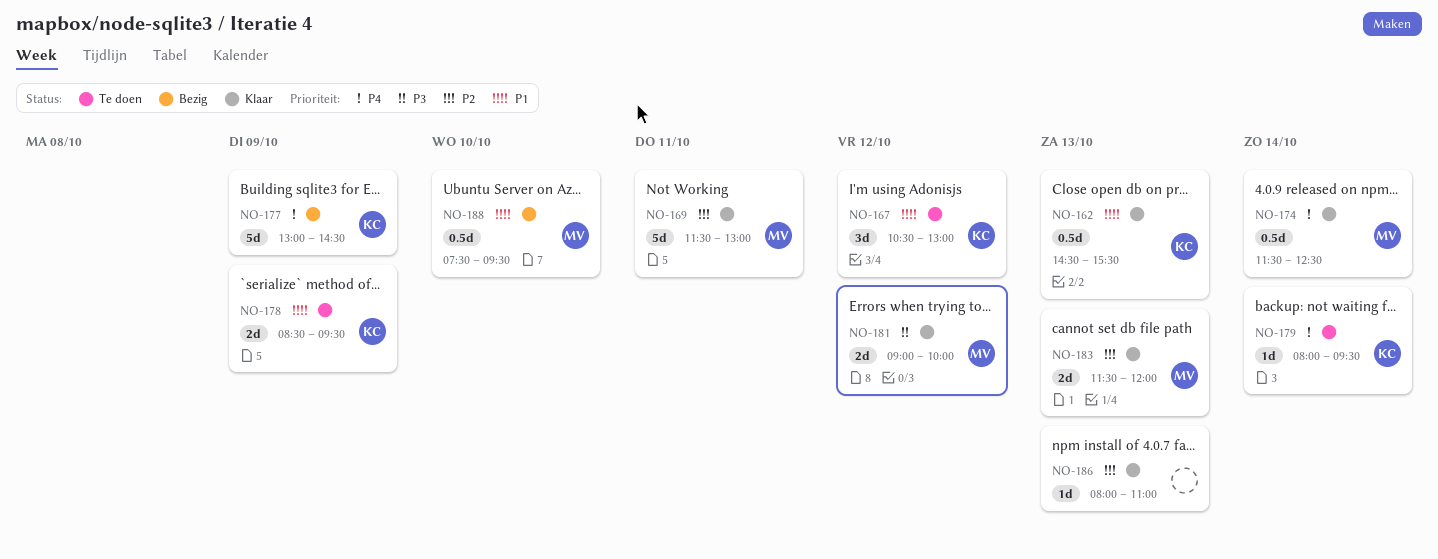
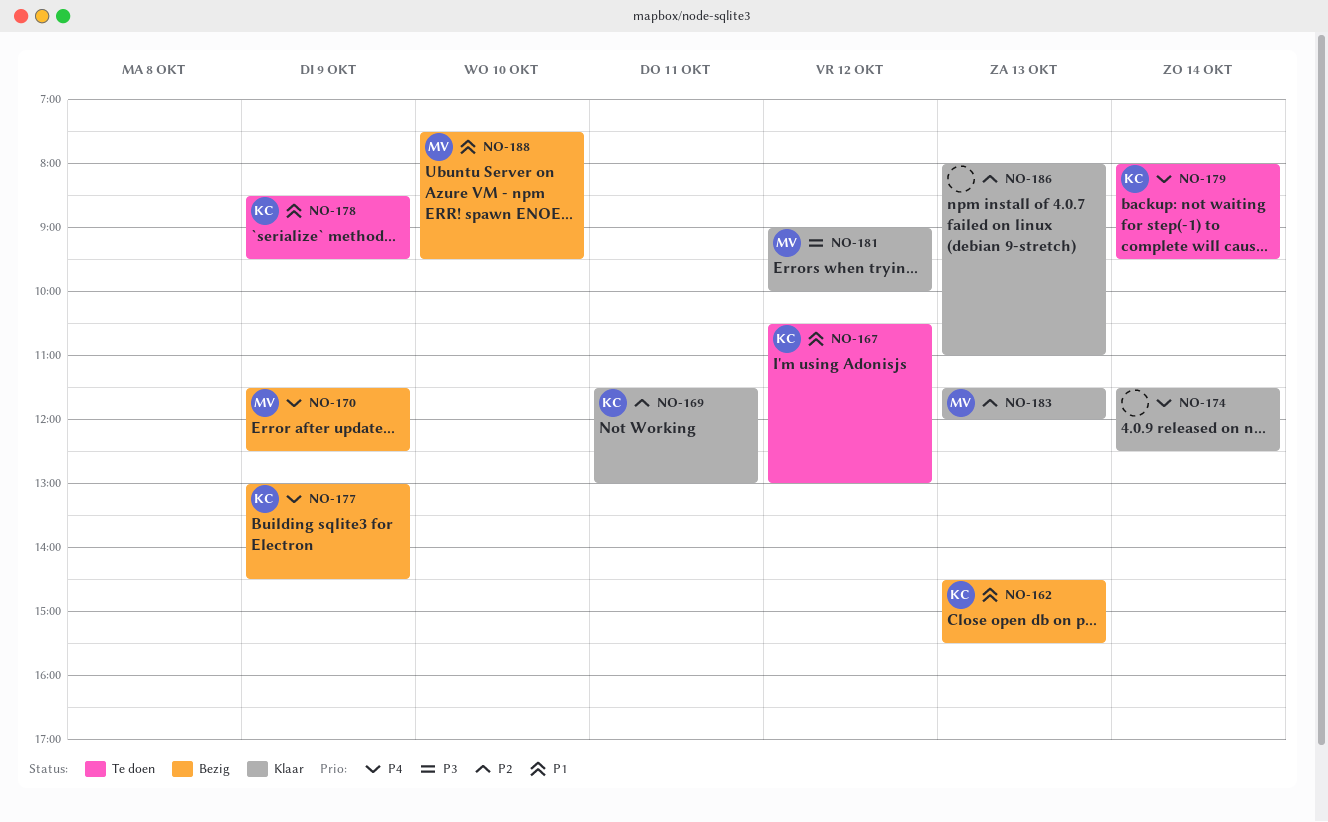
NO-162, status: Klaar -> Bezig
NO-169, owner: MV -> KC
NO-170: none -> present
NO-174, owner: MV -> none

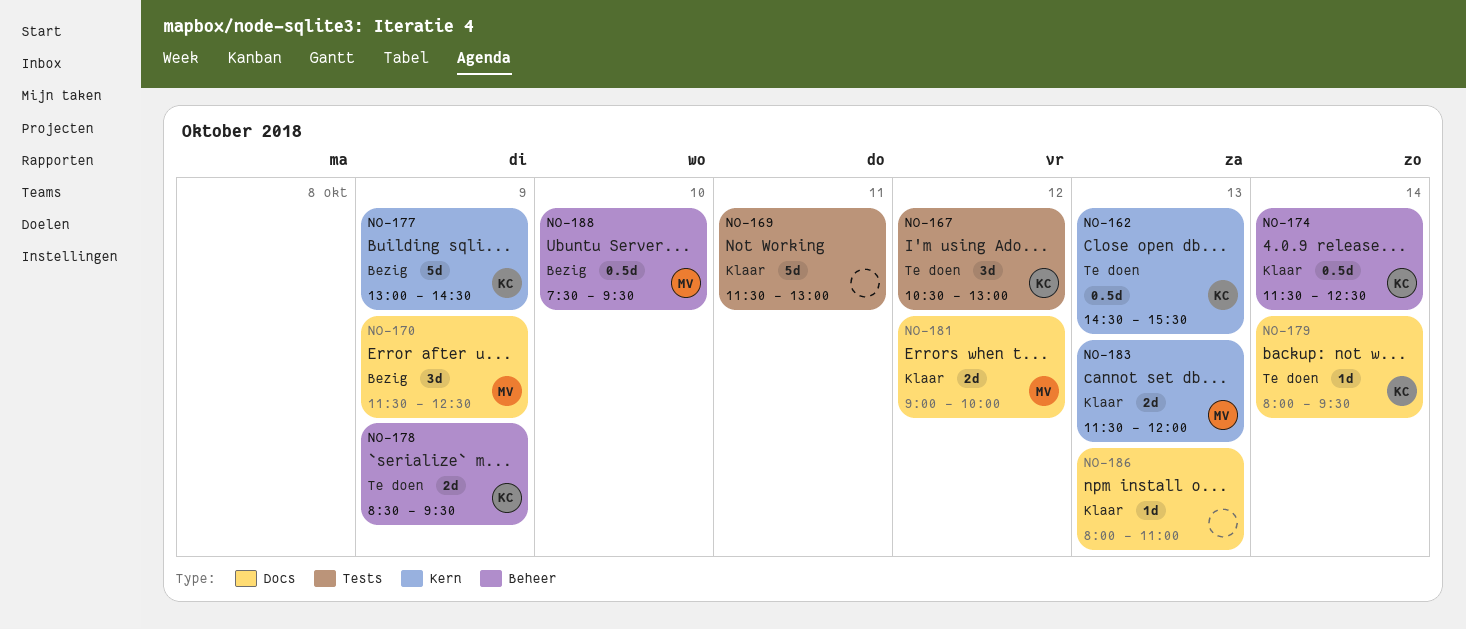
NO-162, status: Bezig -> Te doen
NO-169, owner: KC -> none
NO-174, owner: none -> KC

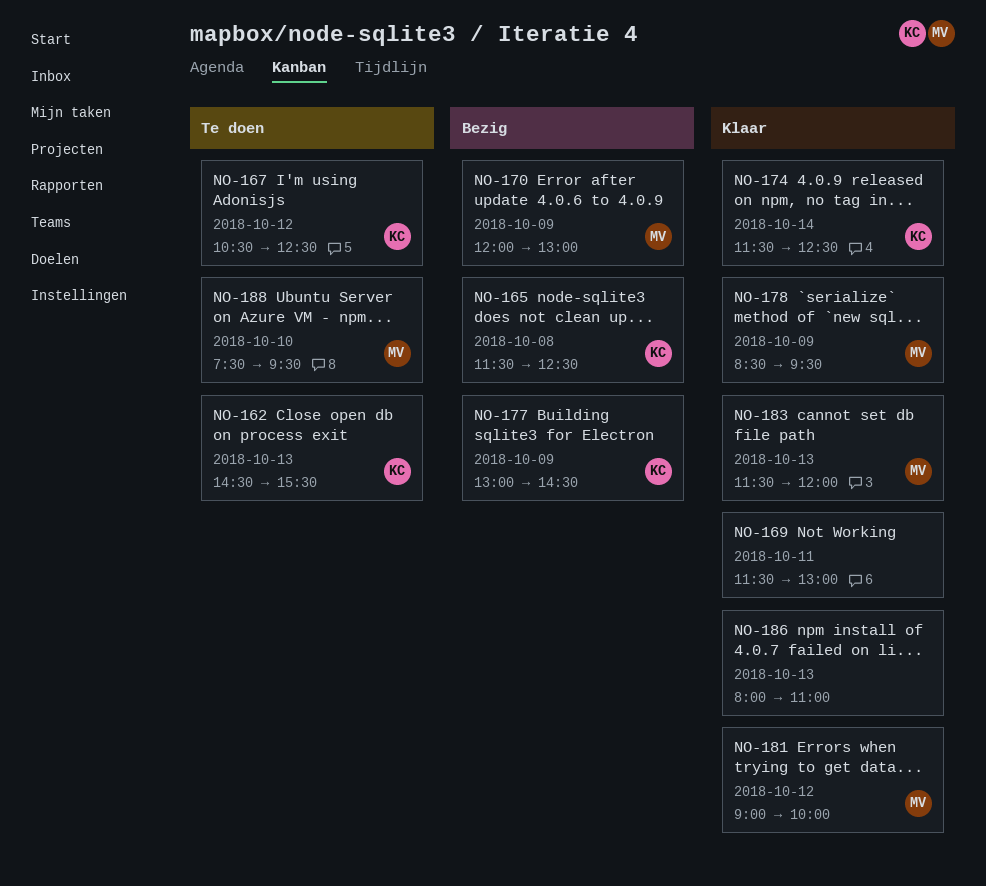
NO-165: none -> present
NO-167, ends: 13:00 -> 12:30
NO-170, begins: 11:30 -> 12:00
NO-170, ends: 12:30 -> 13:00
NO-178, status: Te doen -> Klaar
NO-178, owner: KC -> MV
NO-179: present -> none
NO-188, status: Bezig -> Te doen

